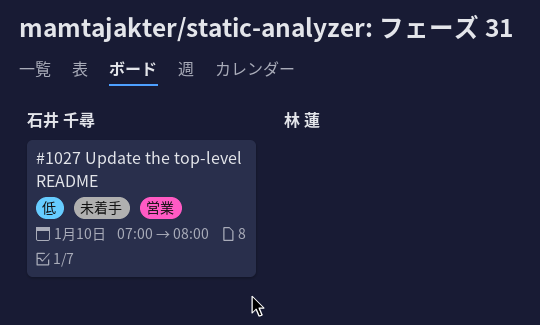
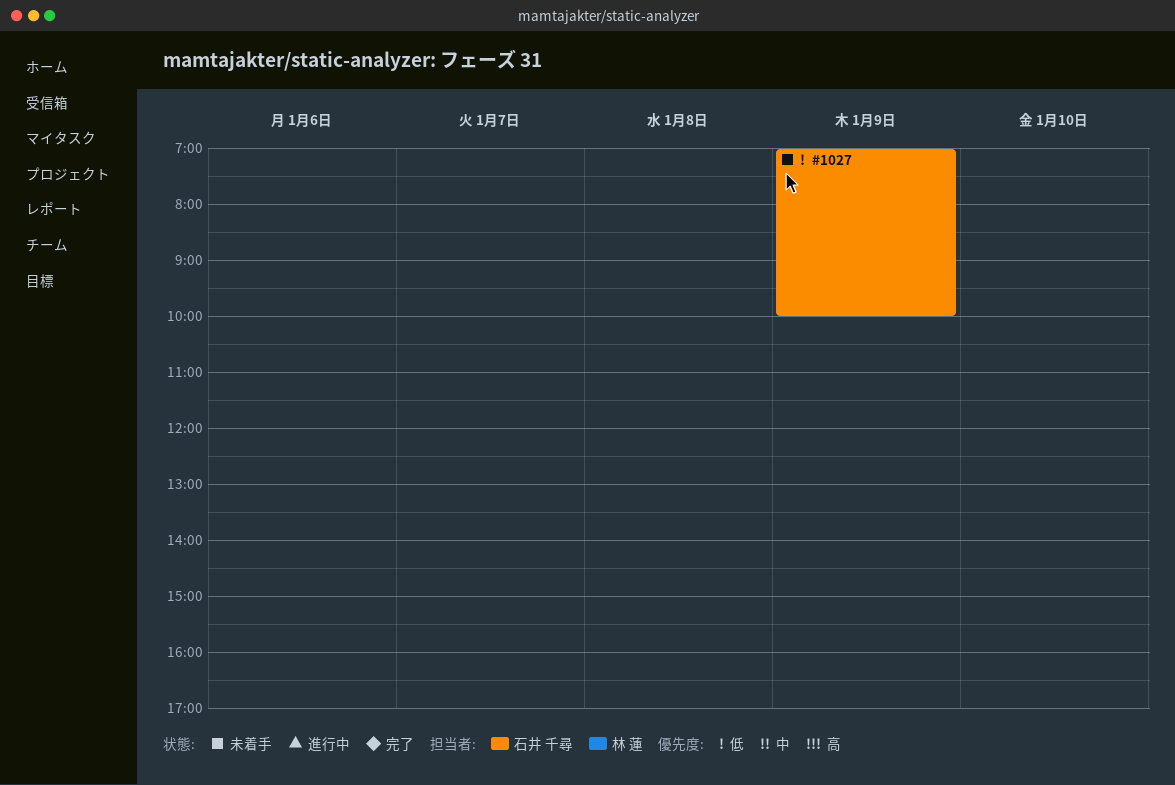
#1027, day: Jan 10 -> Jan 9
#1027, ends: 08:00 -> 10:00

